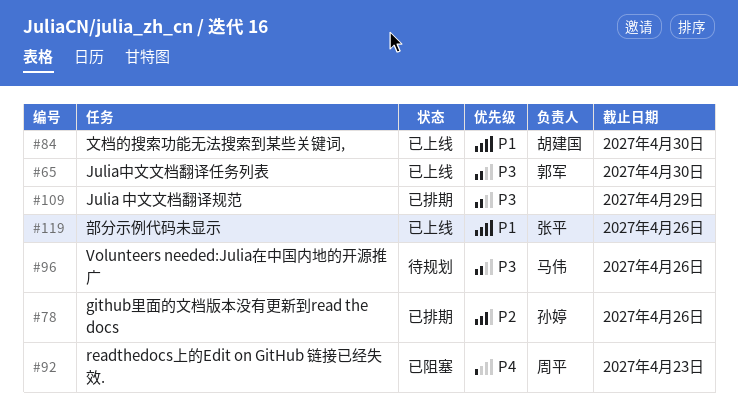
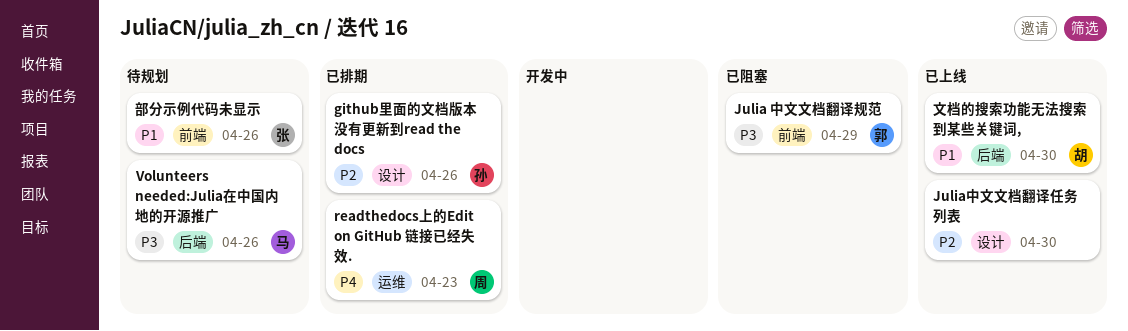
Julia 中文文档翻译规范, status: 已排期 -> 已阻塞
Julia 中文文档翻译规范, owner: none -> 郭军
Julia中文文档翻译任务列表, owner: 郭军 -> none
Julia中文文档翻译任务列表, priority: P3 -> P2
readthedocs上的Edit on GitHub 链接已经失效., status: 已阻塞 -> 已排期
部分示例代码未显示, status: 已上线 -> 待规划

